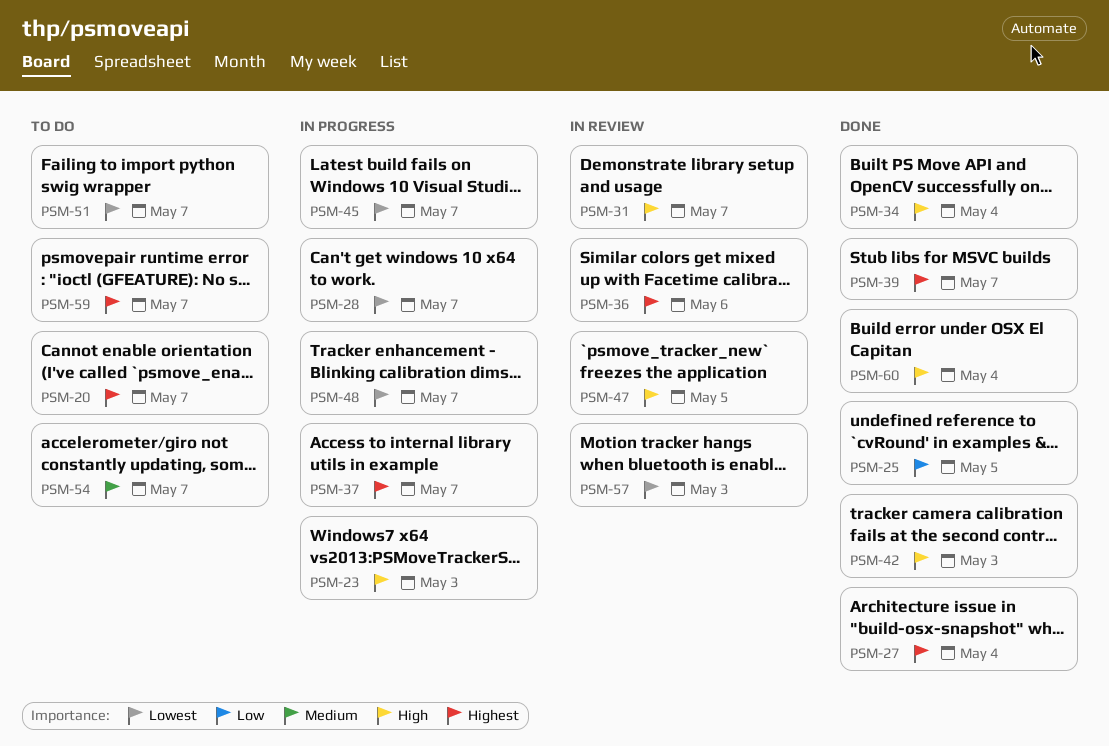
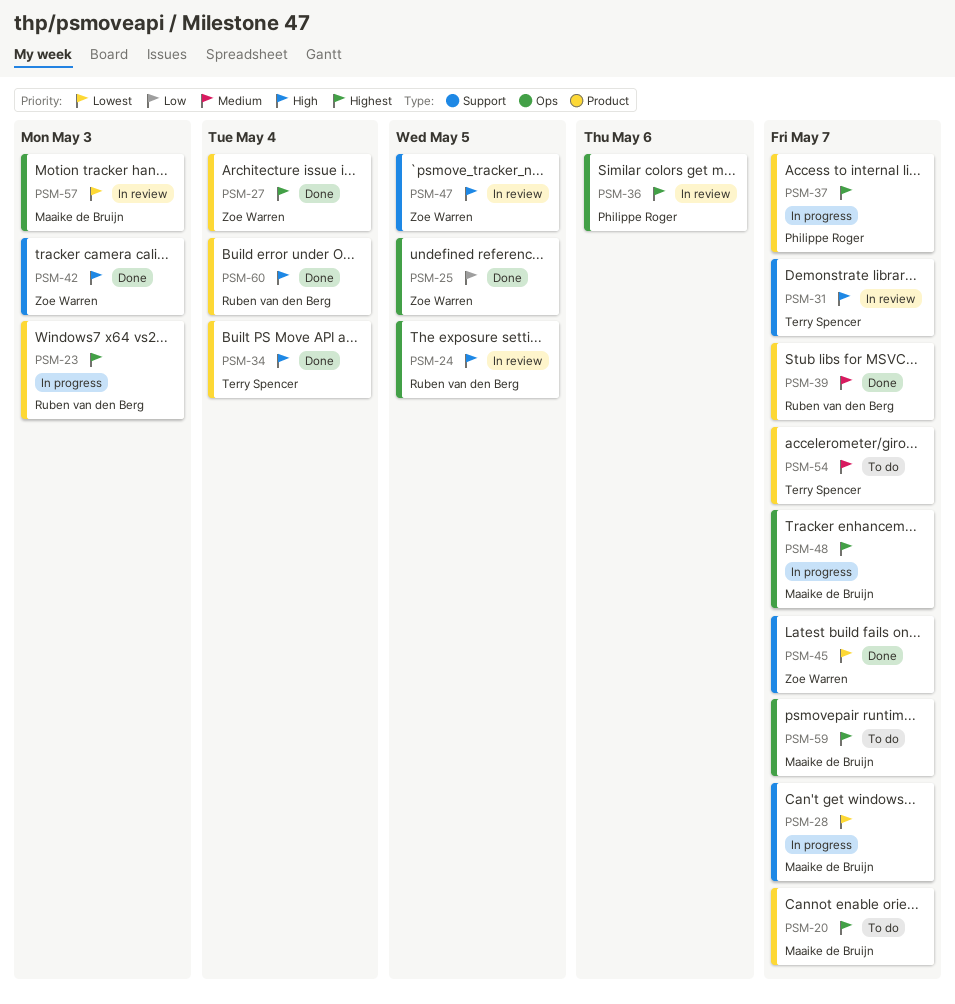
PSM-23, priority: High -> Highest
PSM-24: none -> present
PSM-39, priority: Highest -> Medium
PSM-45, status: In progress -> Done
PSM-48, priority: Lowest -> Highest
PSM-51: present -> none

